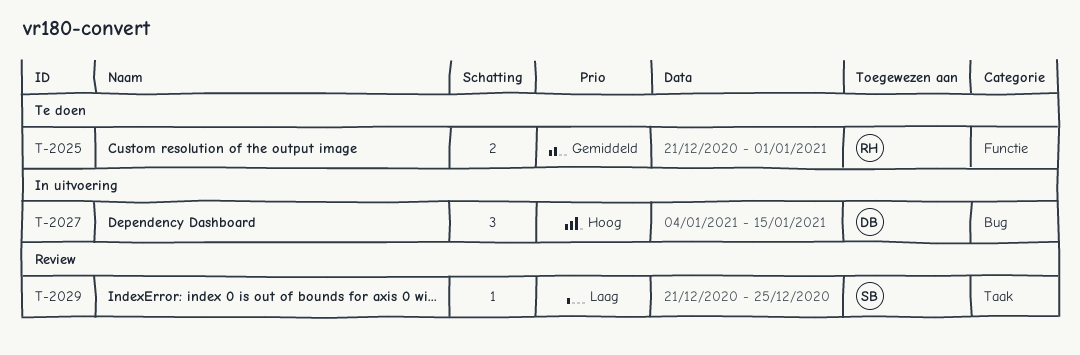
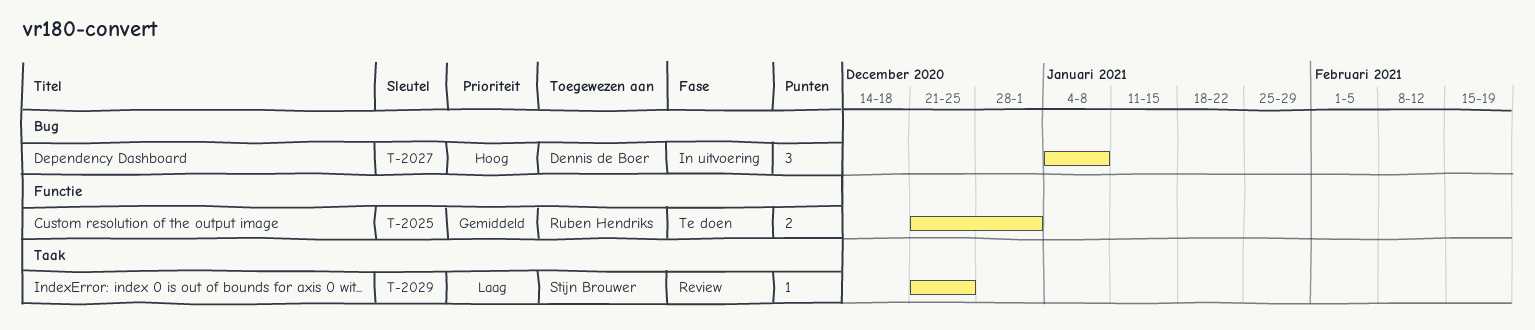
T-2027, due: Jan 15 -> Jan 8

